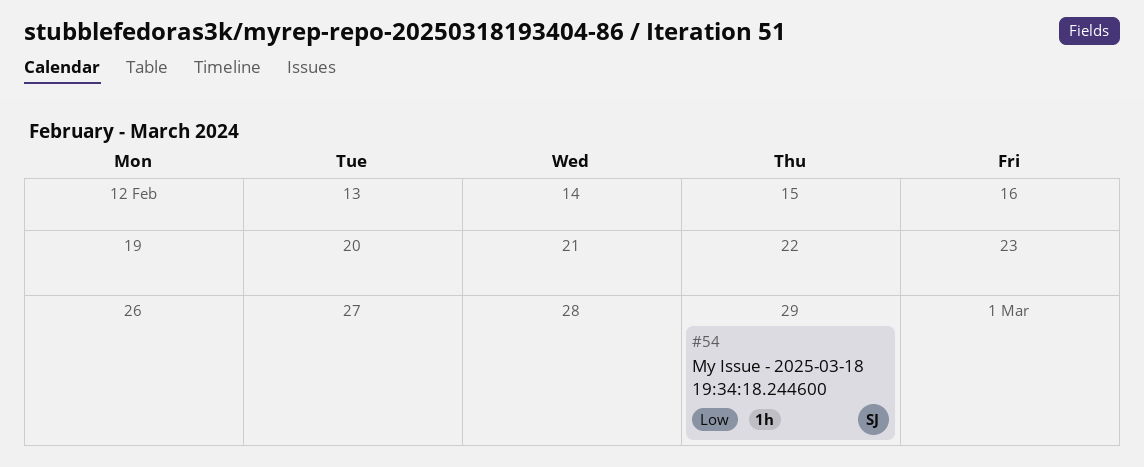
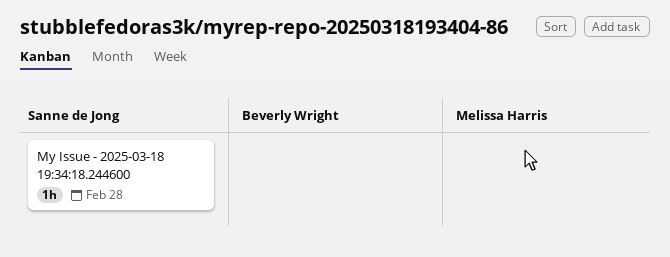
My Issue - 2025-03-18 19:34:18.244600, due: Feb 29 -> Feb 28

